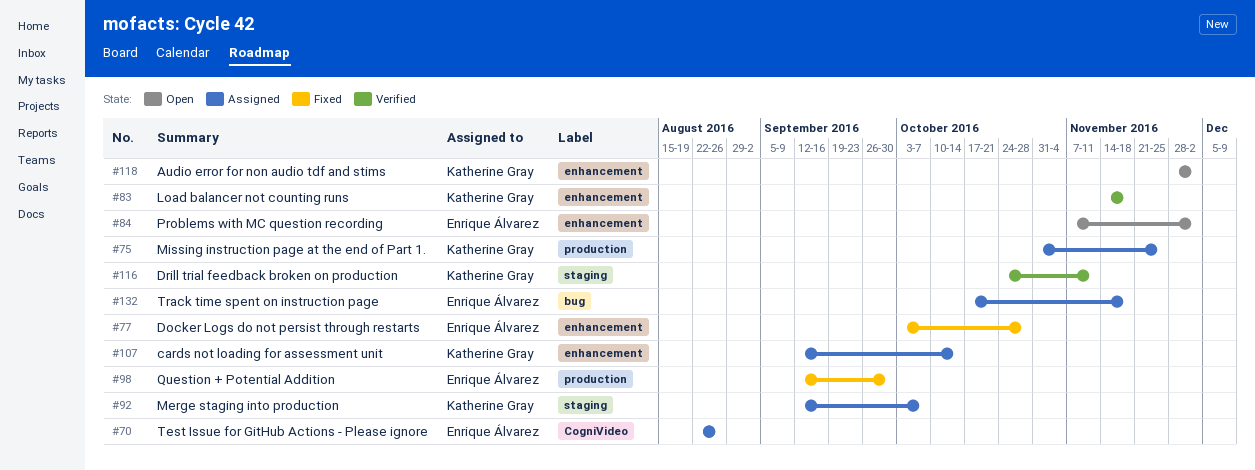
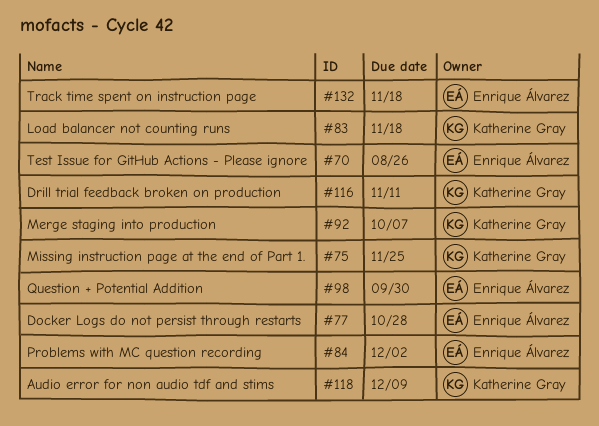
#107: present -> none
#118, due: Dec 2 -> Dec 9

